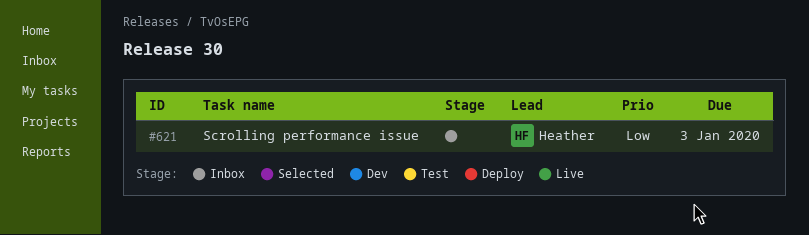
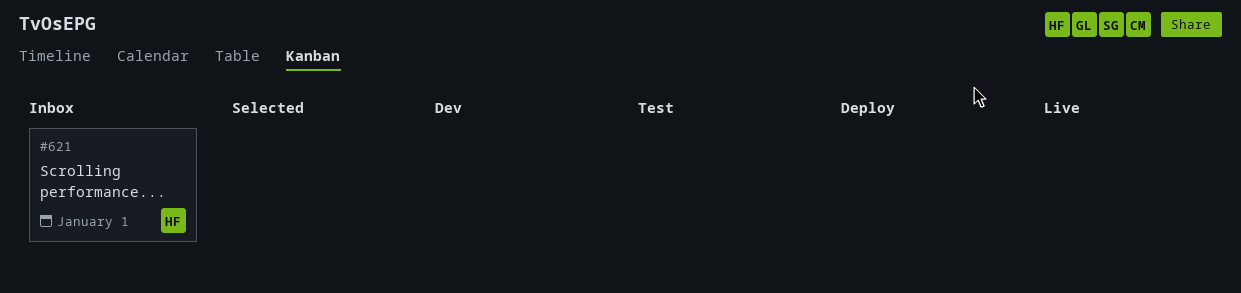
#621, due: Jan 3 -> Jan 1

